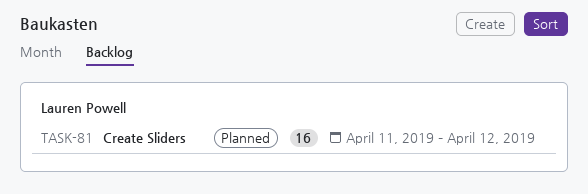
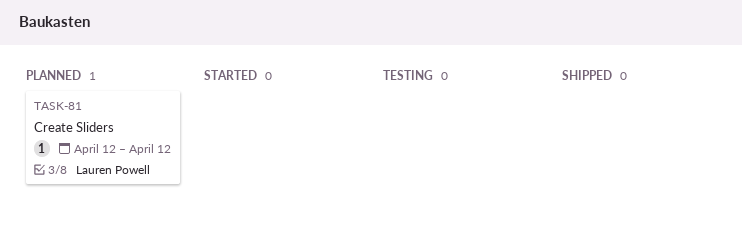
TASK-81, estimate: 16 -> 1
TASK-81, start: Apr 11 -> Apr 12

